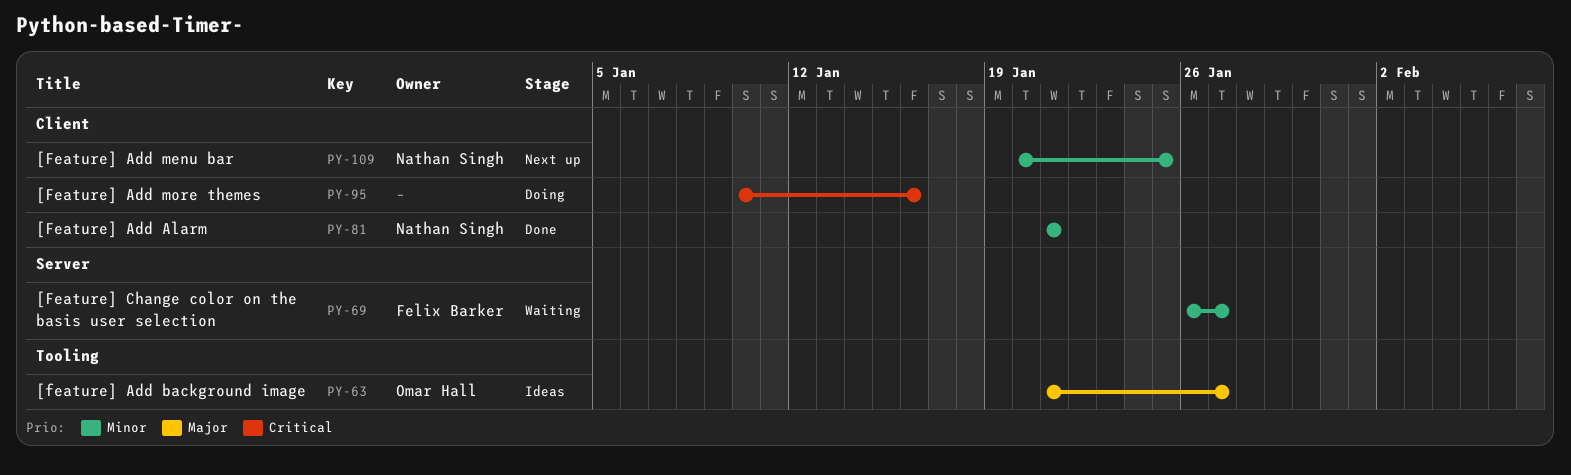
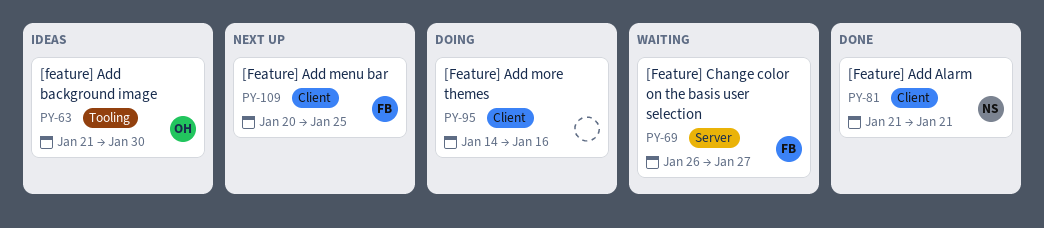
PY-63, due: Jan 27 -> Jan 30
PY-95, start: Jan 10 -> Jan 14
PY-109, owner: Nathan Singh -> Felix Barker

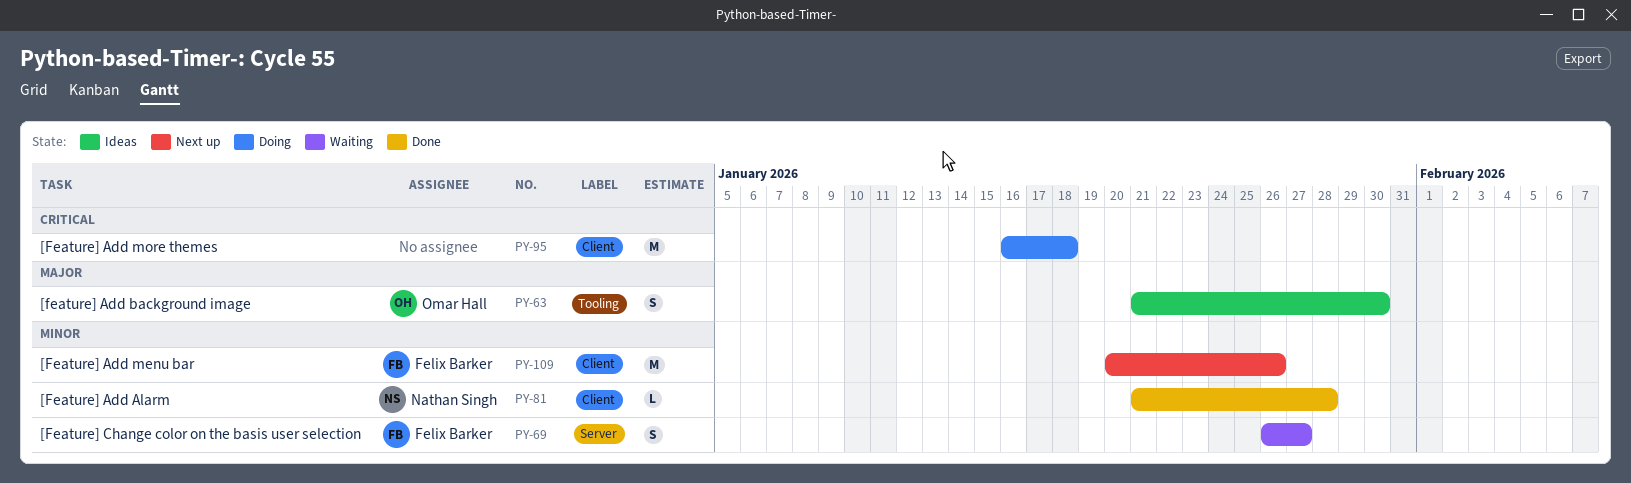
PY-81, due: Jan 21 -> Jan 28
PY-95, start: Jan 14 -> Jan 16
PY-95, due: Jan 16 -> Jan 18
PY-109, due: Jan 25 -> Jan 26

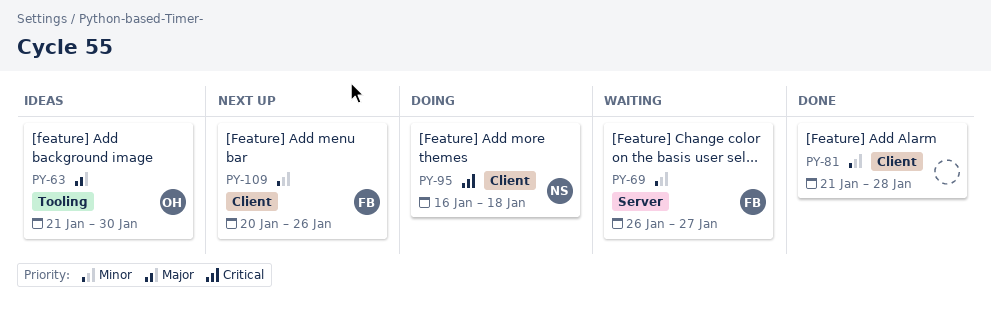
PY-81, owner: Nathan Singh -> none
PY-95, owner: none -> Nathan Singh

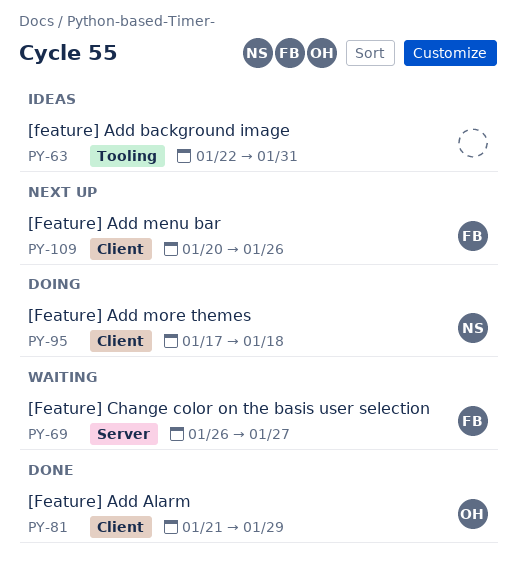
PY-63, owner: OH -> none
PY-63, start: Jan 21 -> Jan 22
PY-63, due: Jan 30 -> Jan 31
PY-81, owner: none -> OH
PY-81, due: Jan 28 -> Jan 29
PY-95, start: Jan 16 -> Jan 17

